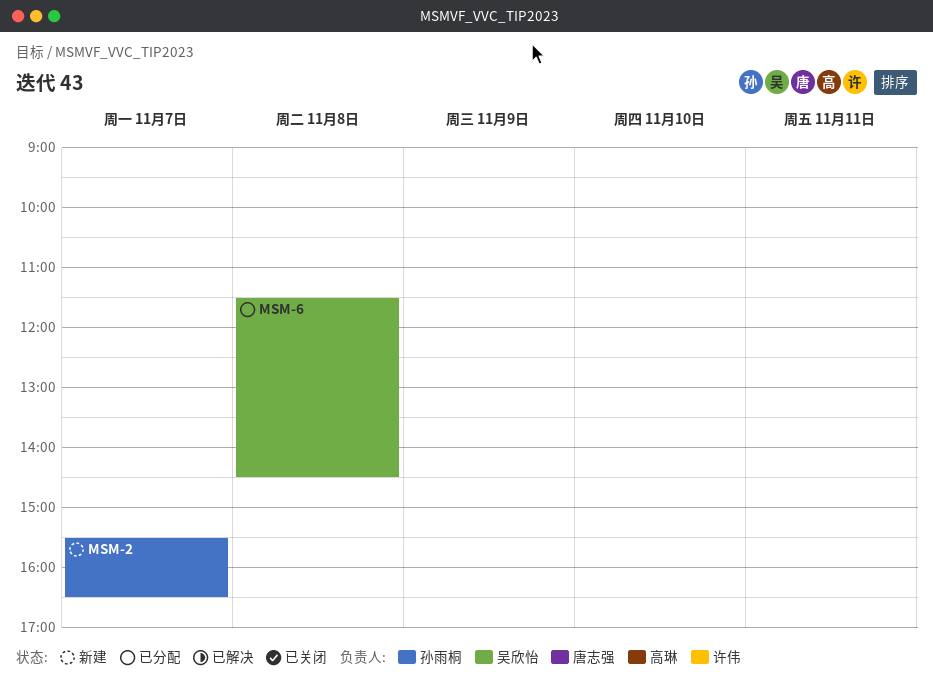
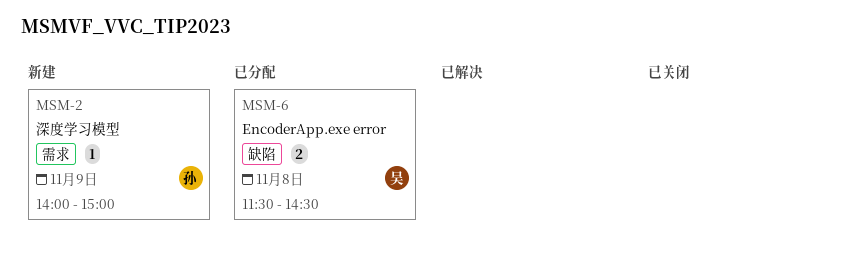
MSM-2, day: Nov 7 -> Nov 9
MSM-2, begins: 15:30 -> 14:00
MSM-2, ends: 16:30 -> 15:00

